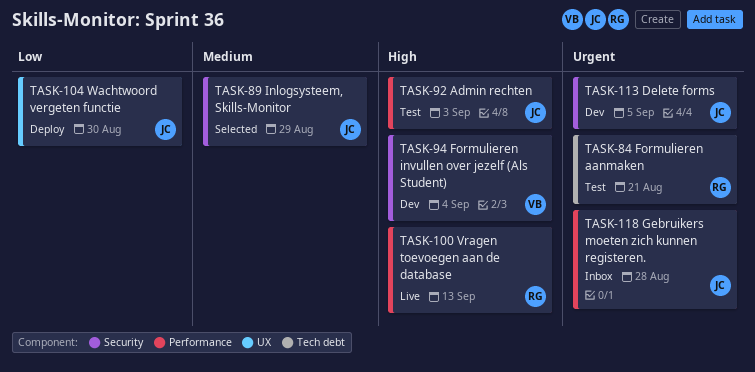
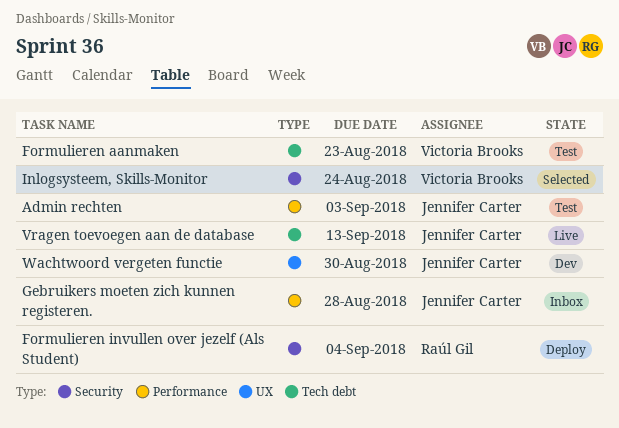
Delete forms: present -> none
Formulieren aanmaken, owner: Raúl Gil -> Victoria Brooks
Formulieren aanmaken, due: Aug 21 -> Aug 23
Formulieren invullen over jezelf (Als Student), status: Dev -> Deploy
Formulieren invullen over jezelf (Als Student), owner: Victoria Brooks -> Raúl Gil
Inlogsysteem, Skills-Monitor, owner: Jennifer Carter -> Victoria Brooks
Inlogsysteem, Skills-Monitor, due: Aug 29 -> Aug 24
Vragen toevoegen aan de database, owner: Raúl Gil -> Jennifer Carter
Vragen toevoegen aan de database, label: Performance -> Tech debt
Wachtwoord vergeten functie, status: Deploy -> Dev

